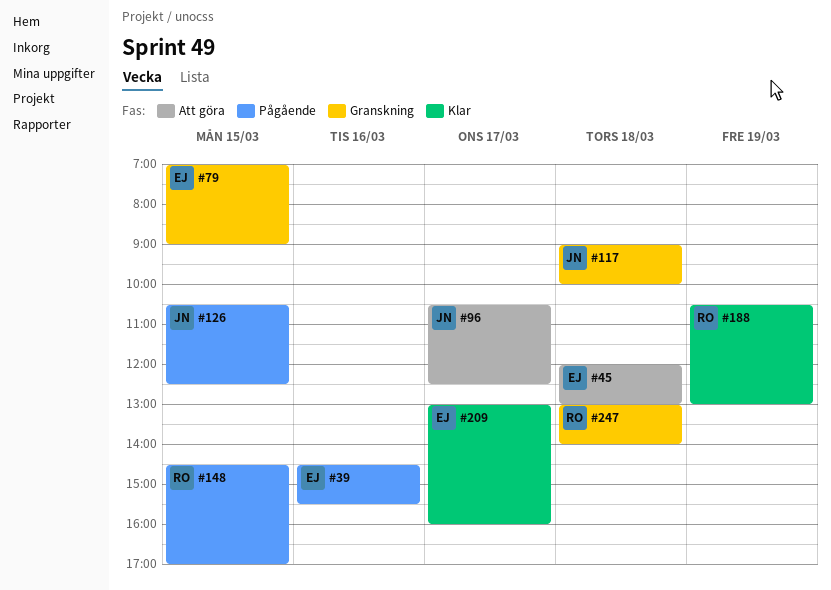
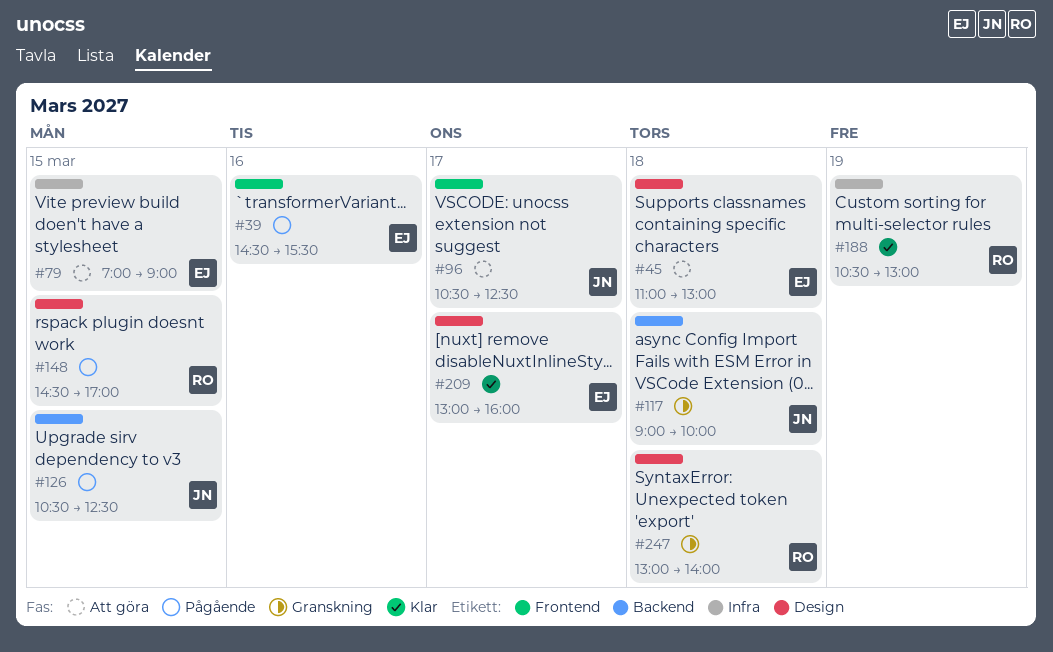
#45, begins: 12:00 -> 11:00
#79, status: Granskning -> Att göra

